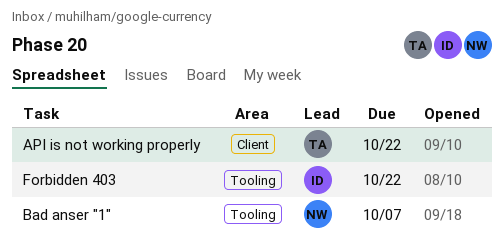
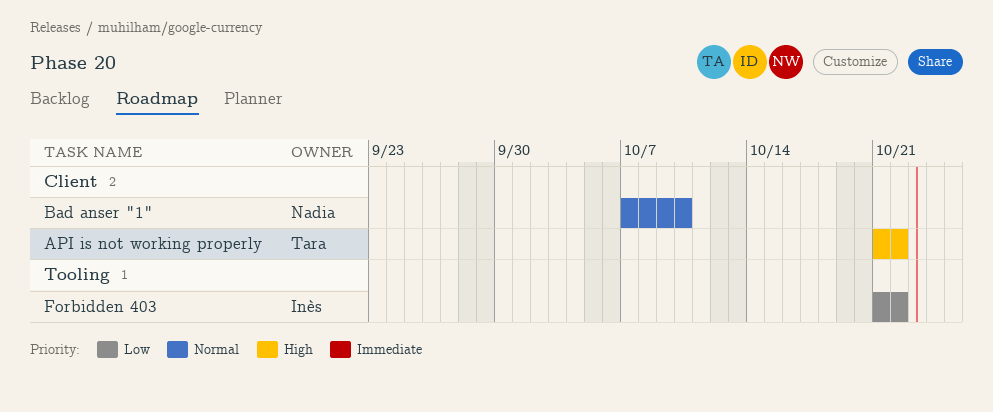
Bad anser "1", label: Tooling -> Client
Bad anser "1", due: Oct 7 -> Oct 10

